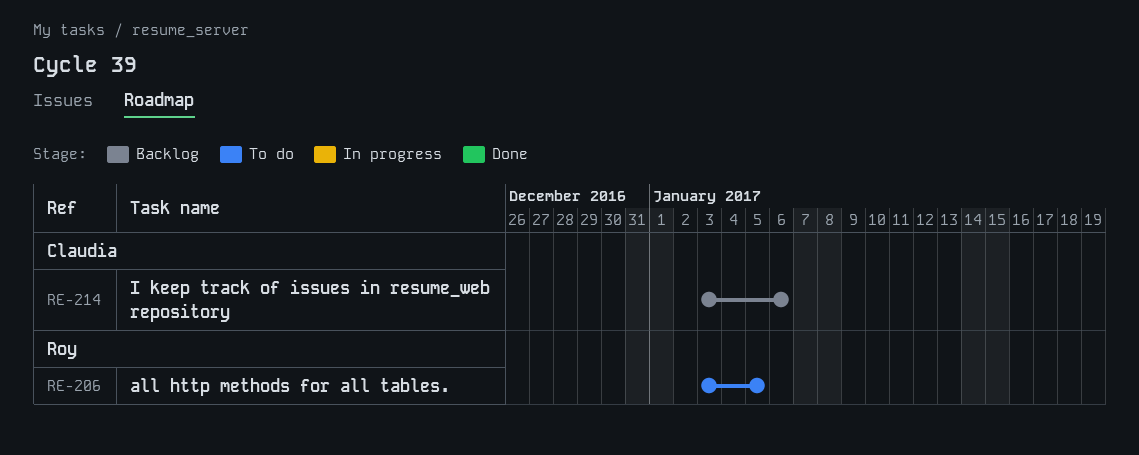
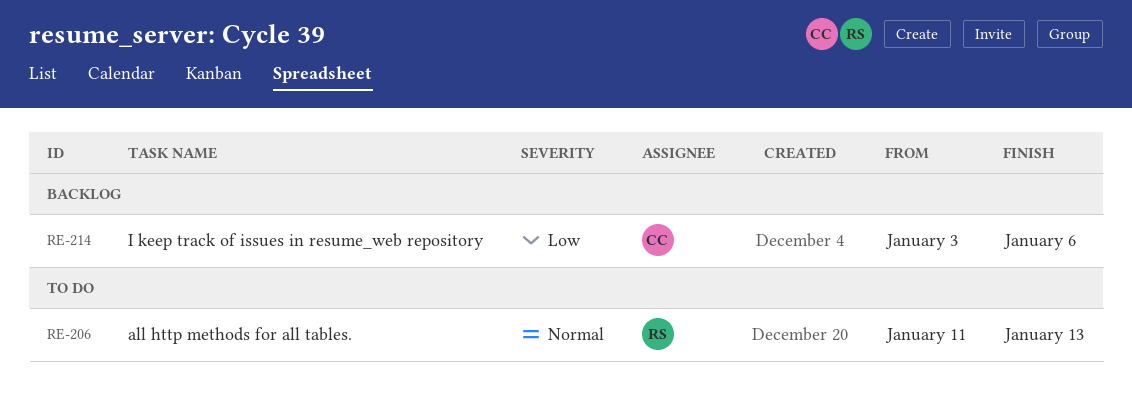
RE-206, start: Jan 3 -> Jan 11
RE-206, due: Jan 5 -> Jan 13

